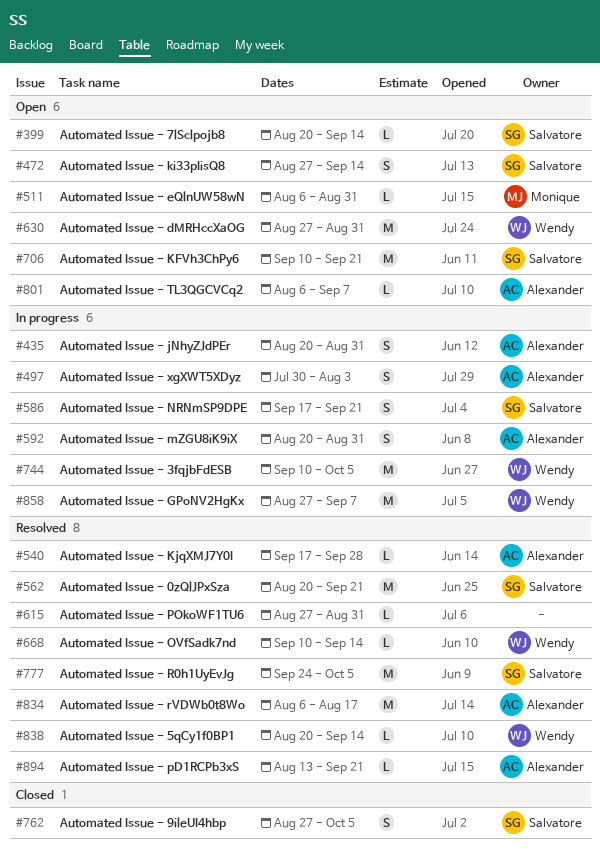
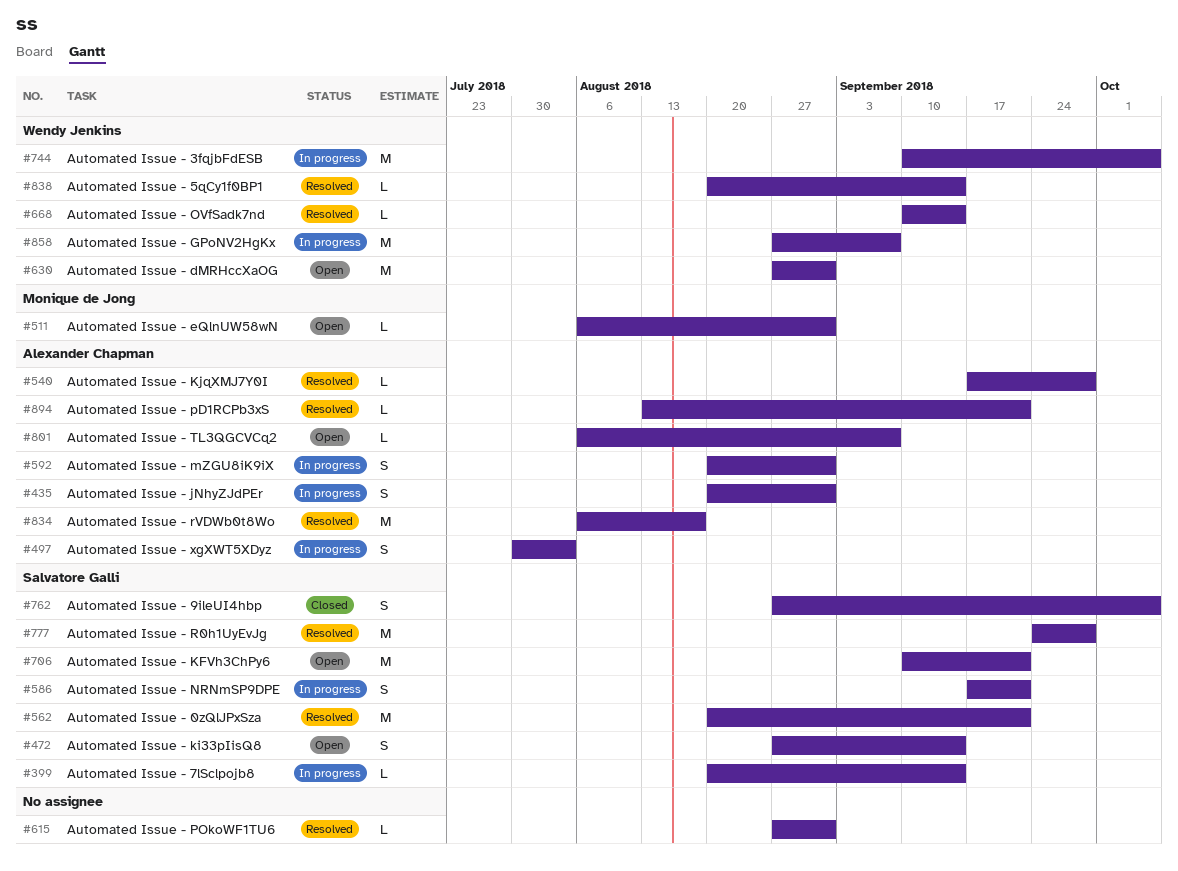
#399, status: Open -> In progress
#777, due: Oct 5 -> Sep 28

